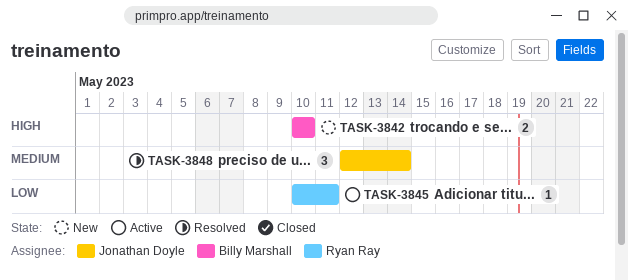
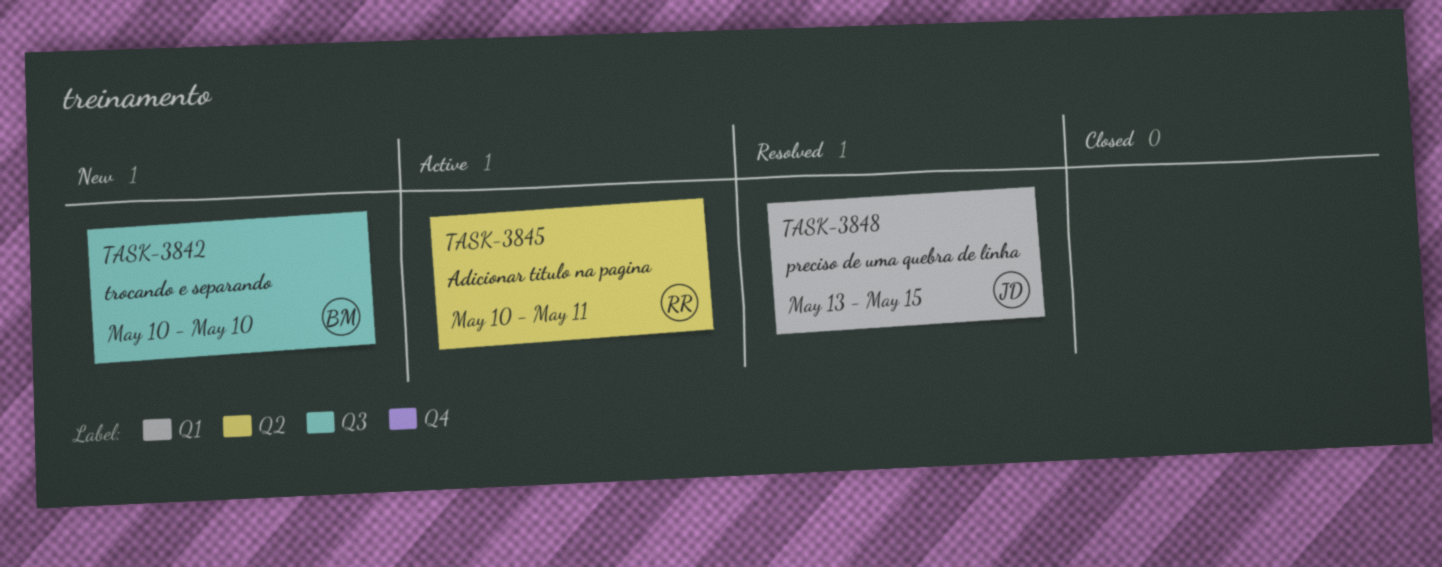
TASK-3848, start: May 12 -> May 13
TASK-3848, due: May 14 -> May 15

